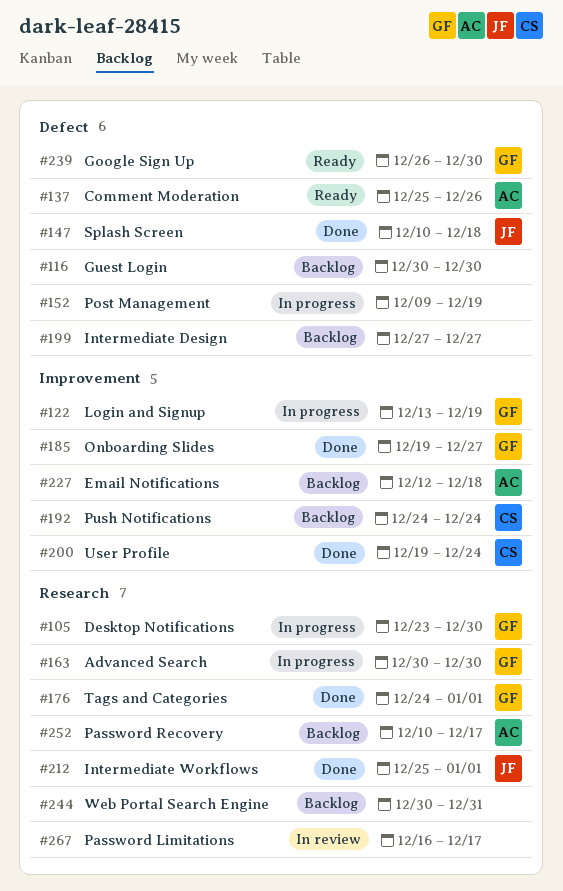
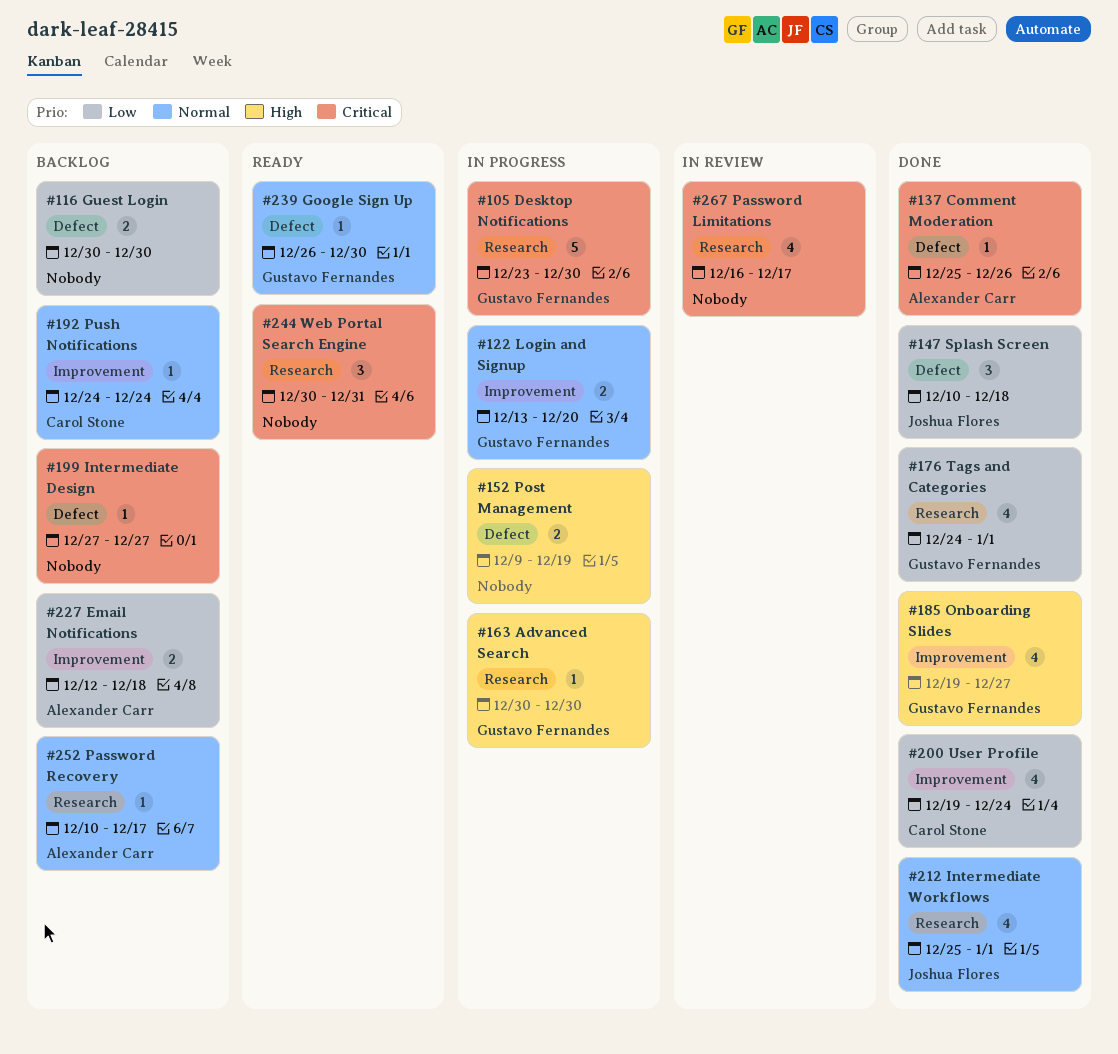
#122, due: Dec 19 -> Dec 20
#137, status: Ready -> Done
#244, status: Backlog -> Ready

